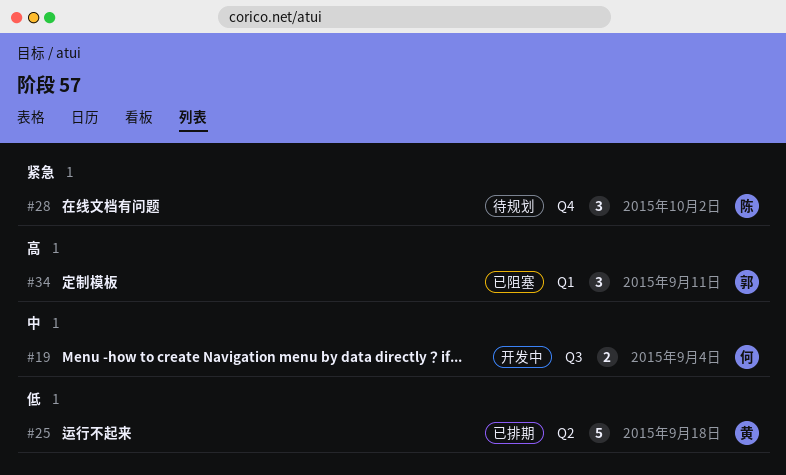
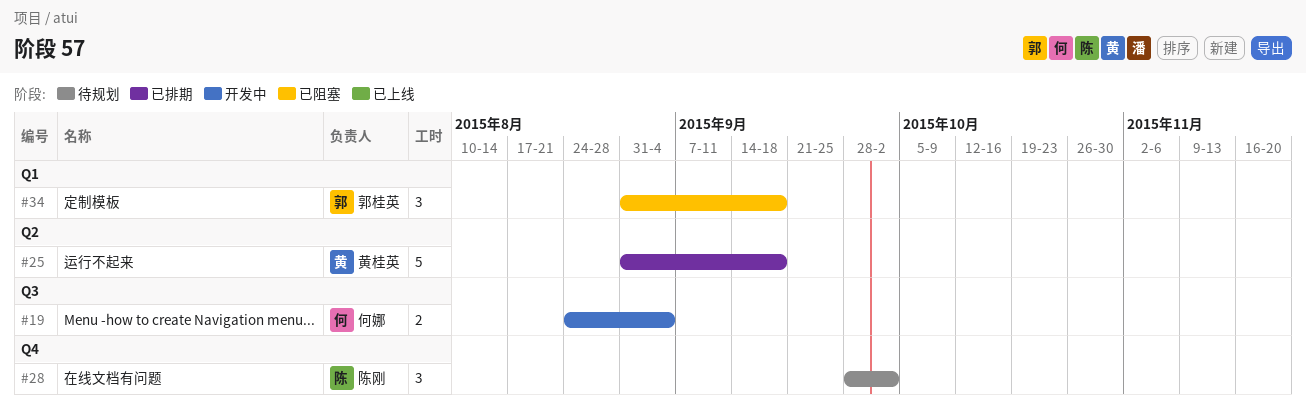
#34, due: Sep 11 -> Sep 18

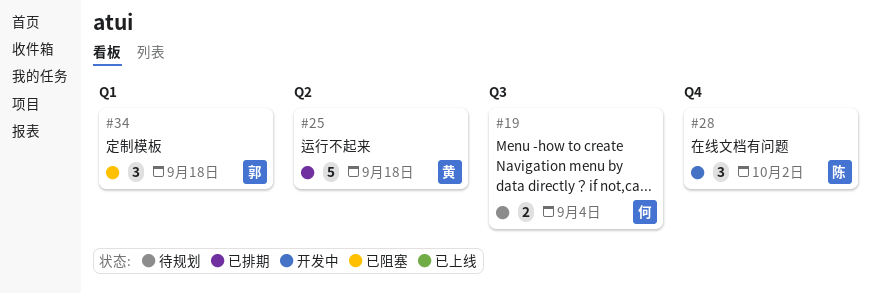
#19, status: 开发中 -> 待规划
#28, status: 待规划 -> 开发中

